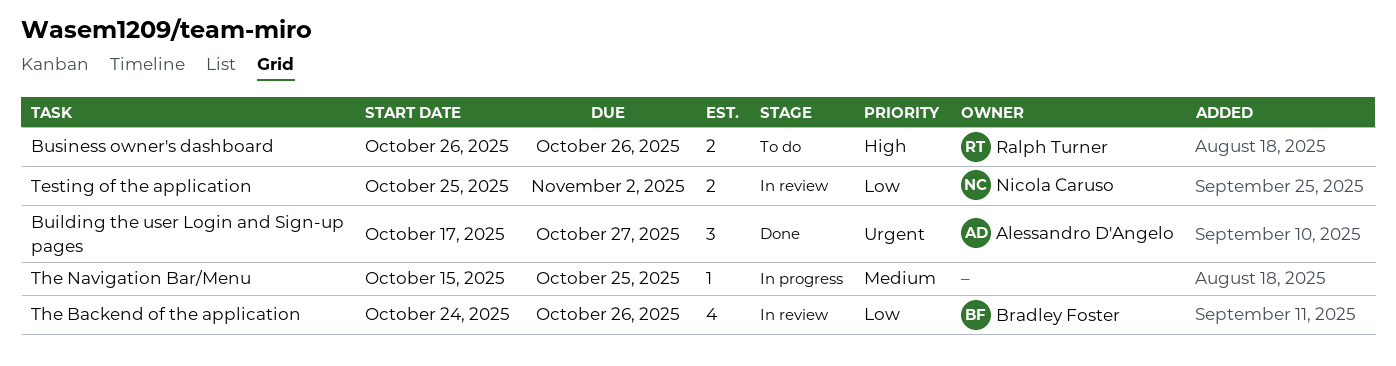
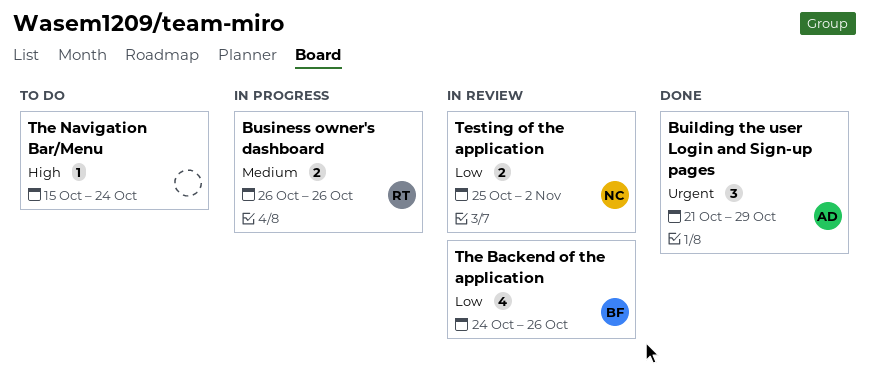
Building the user Login and Sign-up pages, start: Oct 17 -> Oct 21
Building the user Login and Sign-up pages, due: Oct 27 -> Oct 29
Business owner's dashboard, status: To do -> In progress
Business owner's dashboard, priority: High -> Medium
The Navigation Bar/Menu, status: In progress -> To do
The Navigation Bar/Menu, priority: Medium -> High
The Navigation Bar/Menu, due: Oct 25 -> Oct 24

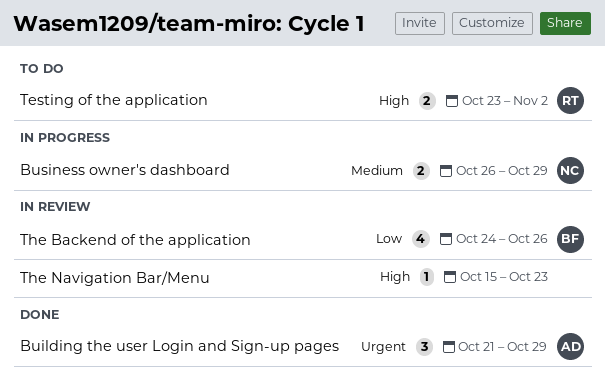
Business owner's dashboard, owner: RT -> NC
Business owner's dashboard, due: Oct 26 -> Oct 29
Testing of the application, status: In review -> To do
Testing of the application, owner: NC -> RT
Testing of the application, priority: Low -> High
Testing of the application, start: Oct 25 -> Oct 23
The Navigation Bar/Menu, status: To do -> In review
The Navigation Bar/Menu, due: Oct 24 -> Oct 23

